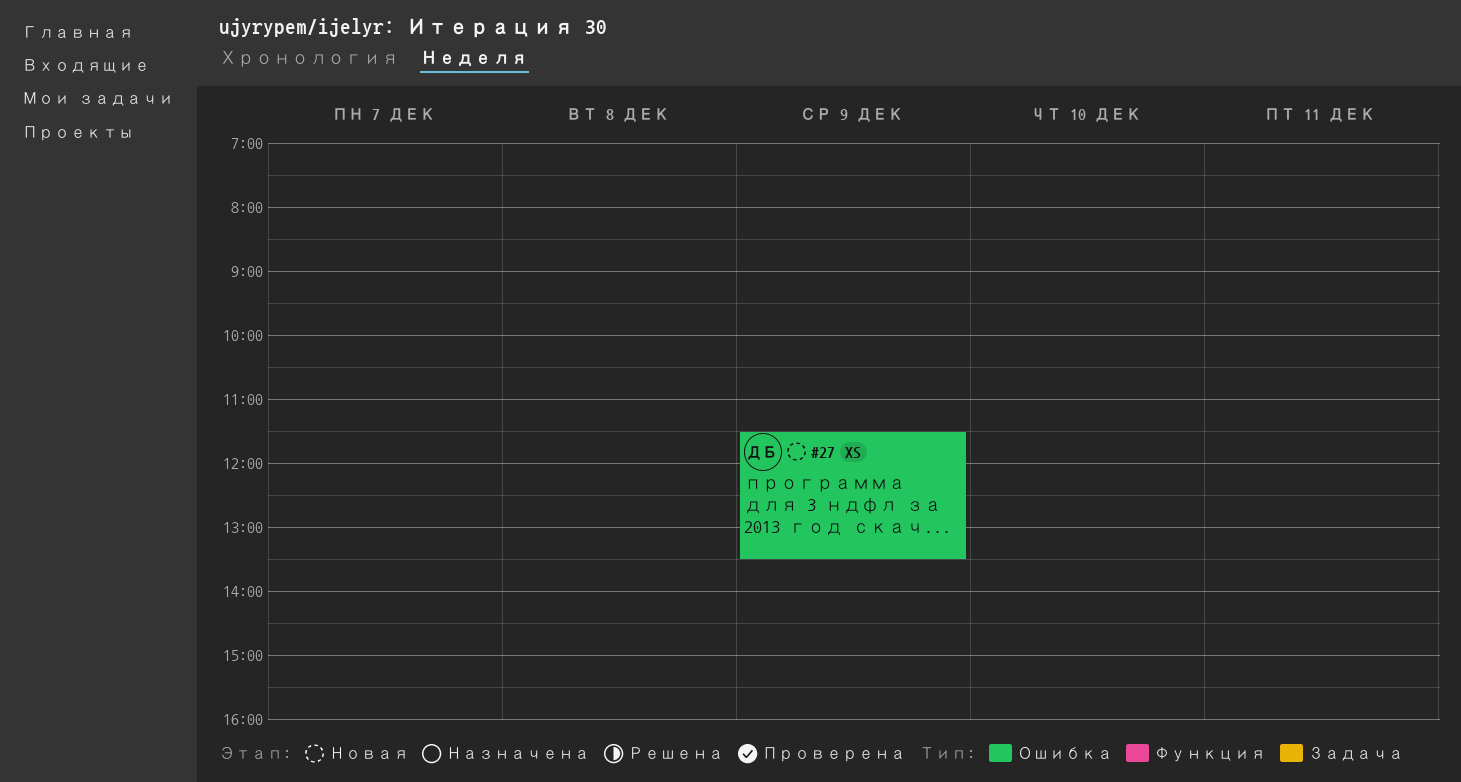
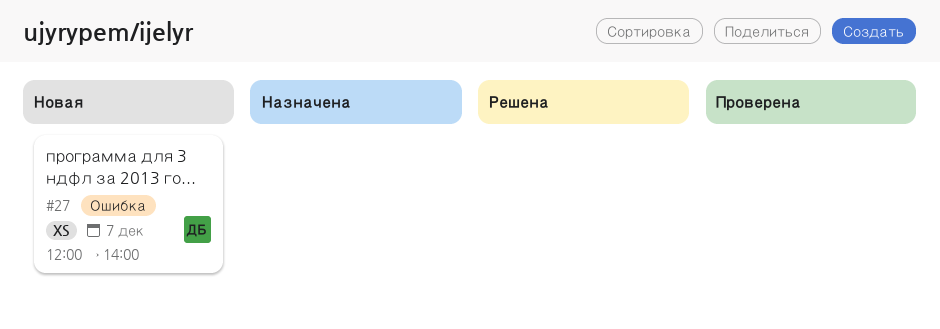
#27, day: Dec 9 -> Dec 7
#27, begins: 11:30 -> 12:00
#27, ends: 13:30 -> 14:00

